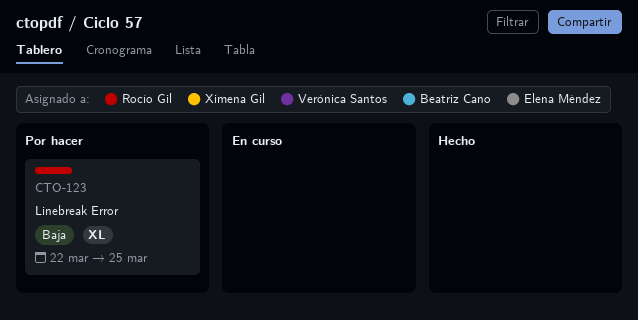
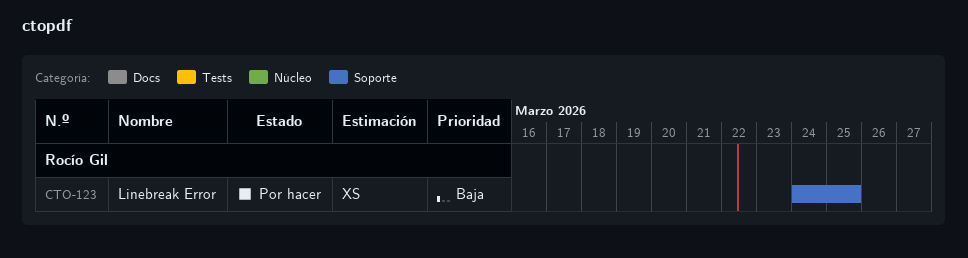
CTO-123, estimate: XL -> XS
CTO-123, start: Mar 22 -> Mar 24

